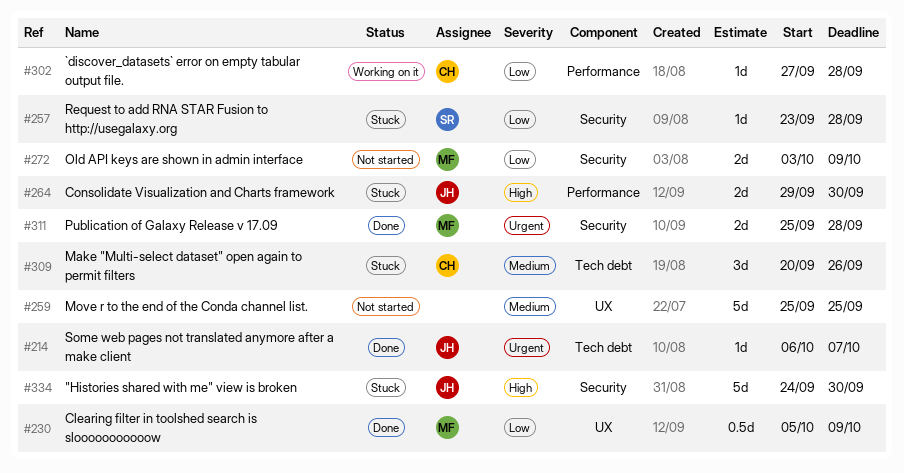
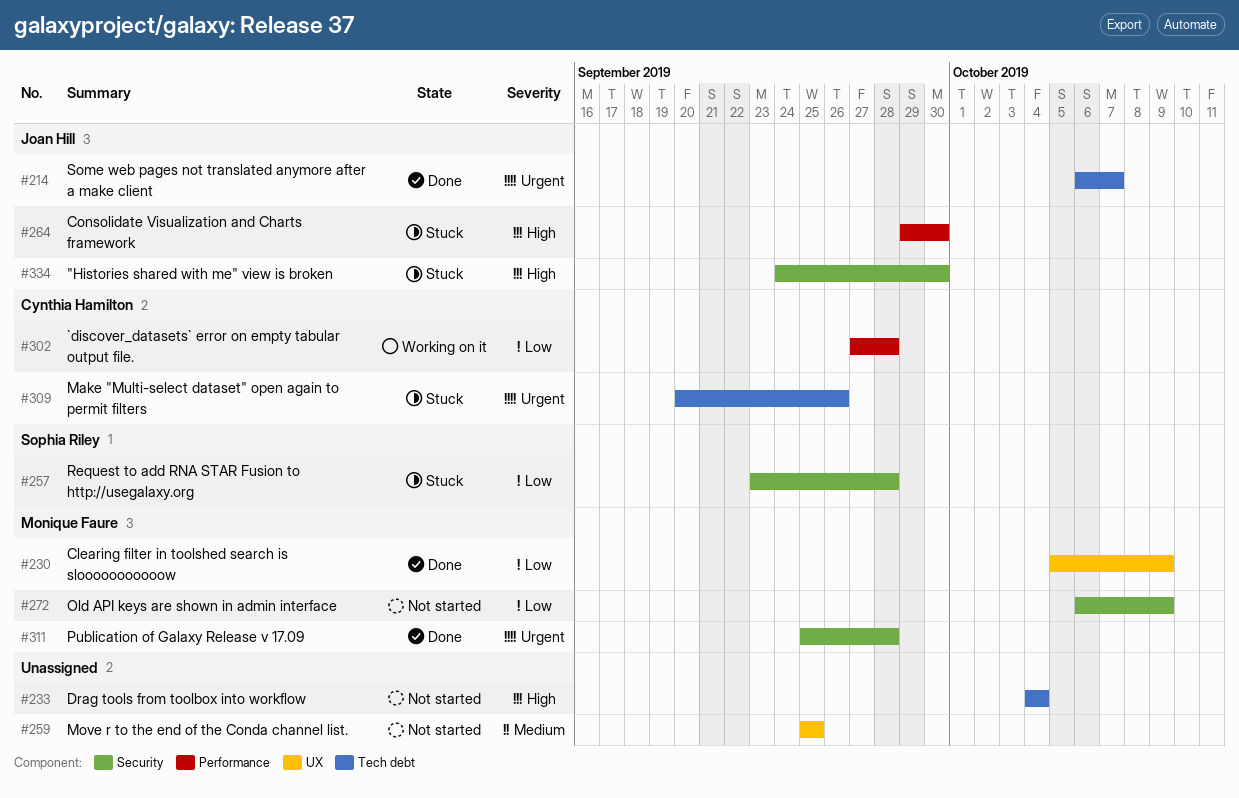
#233: none -> present
#272, start: Oct 3 -> Oct 6
#309, priority: Medium -> Urgent

